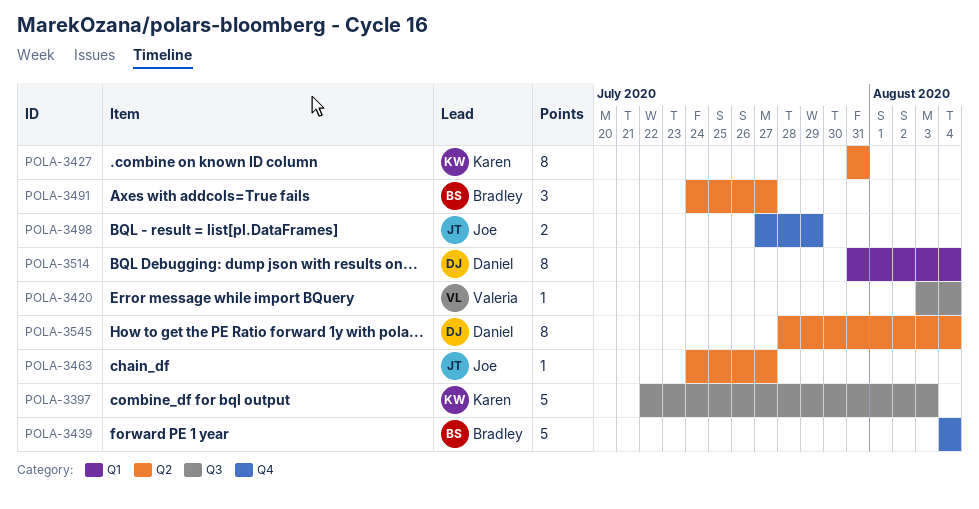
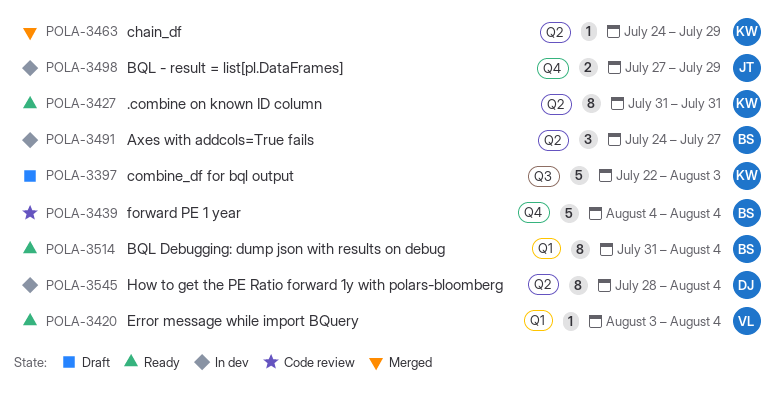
POLA-3420, label: Q3 -> Q1
POLA-3463, owner: Joe -> Karen
POLA-3463, due: Jul 27 -> Jul 29
POLA-3514, owner: Daniel -> Bradley

